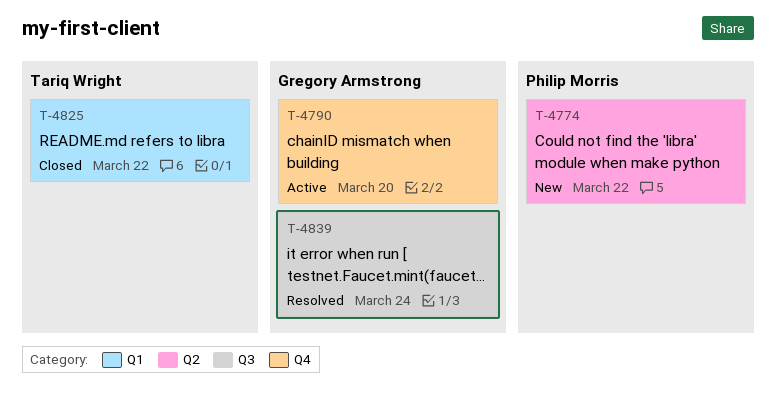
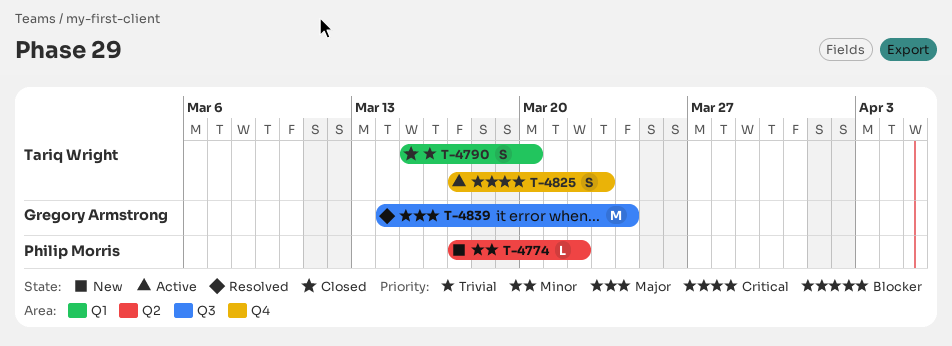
T-4790, status: Active -> Closed
T-4790, owner: Gregory Armstrong -> Tariq Wright
T-4790, label: Q4 -> Q1
T-4825, status: Closed -> Active
T-4825, label: Q1 -> Q4
T-4825, due: Mar 22 -> Mar 23

